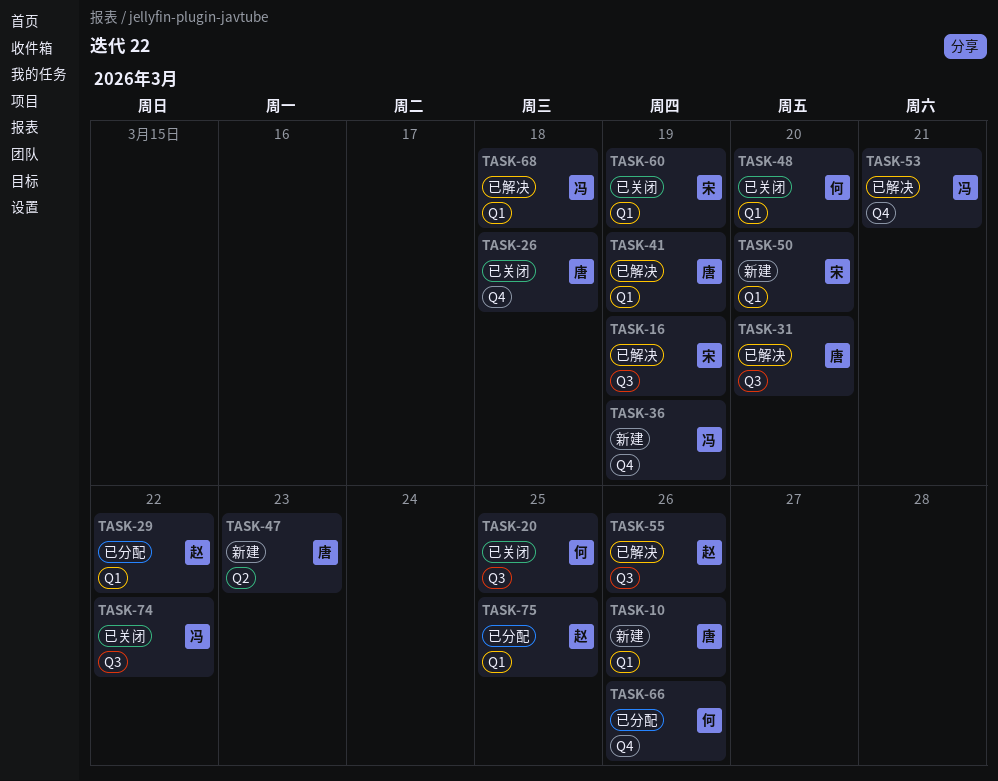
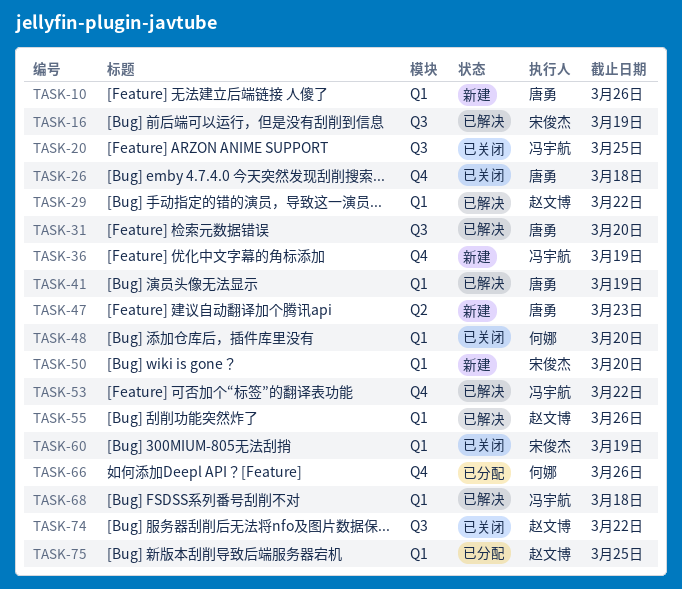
TASK-20, owner: 何娜 -> 冯宇航
TASK-29, status: 已分配 -> 已解决
TASK-53, due: Mar 21 -> Mar 22
TASK-55, label: Q3 -> Q1
TASK-74, owner: 冯宇航 -> 赵文博

